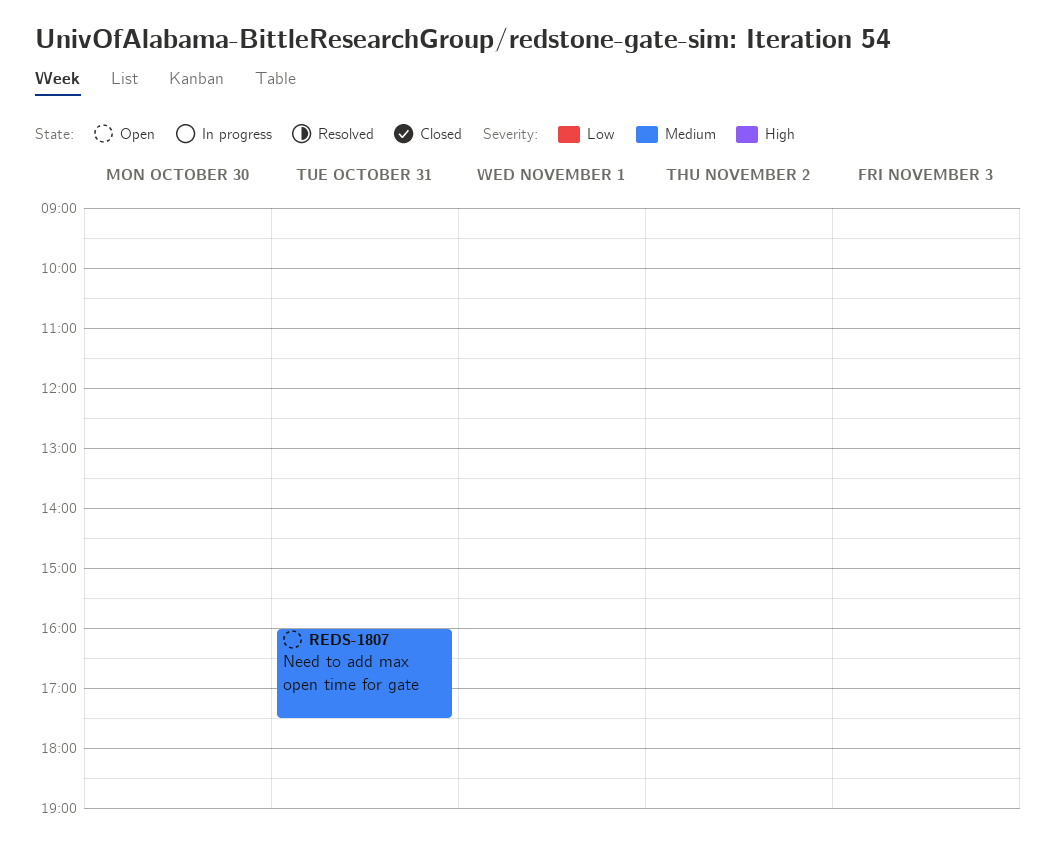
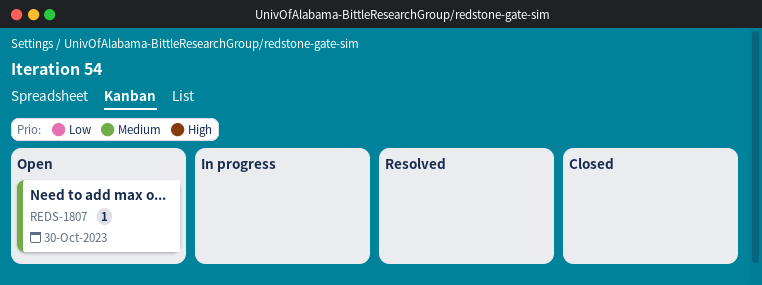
REDS-1807, day: Oct 31 -> Oct 30

